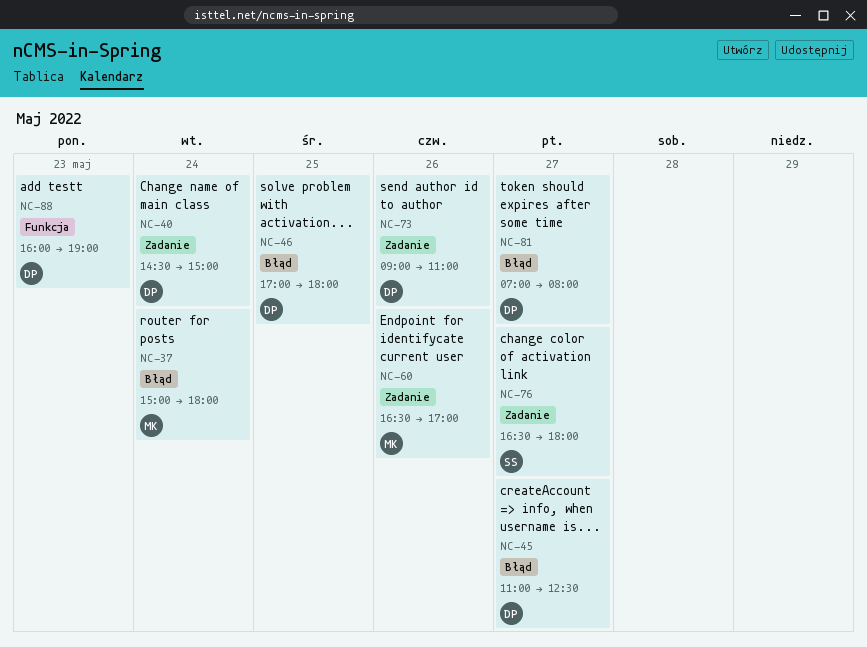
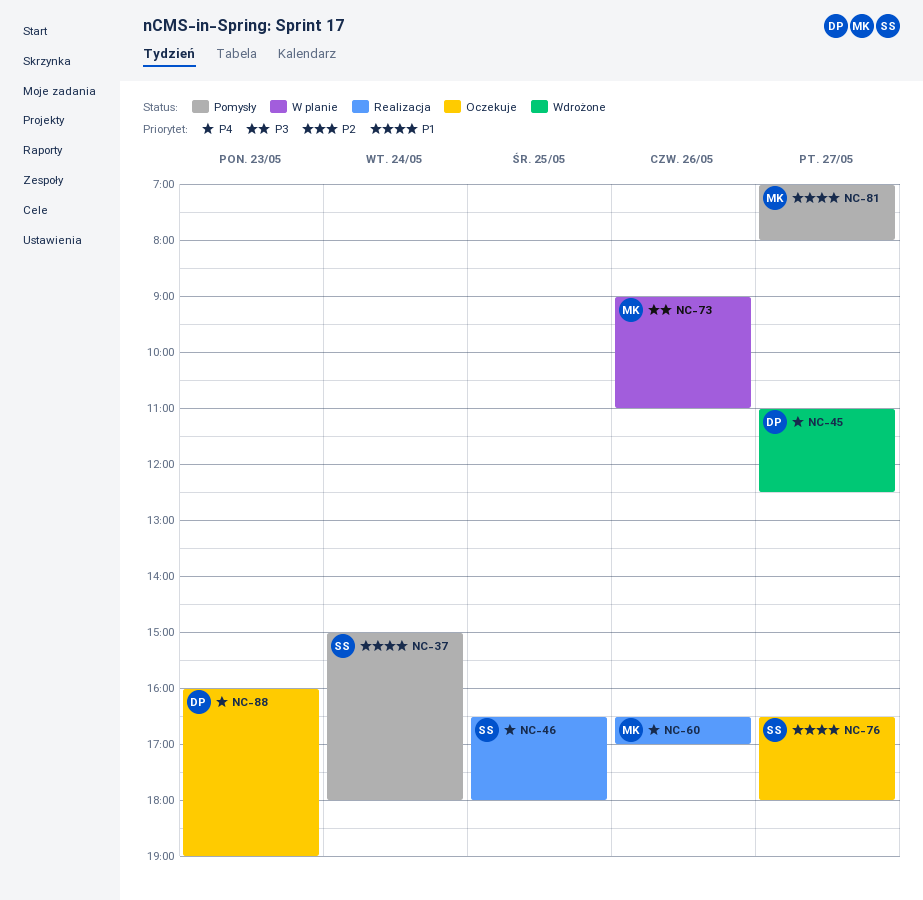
NC-37, owner: MK -> SS
NC-40: present -> none
NC-46, owner: DP -> SS
NC-46, begins: 17:00 -> 16:30
NC-73, owner: DP -> MK
NC-81, owner: DP -> MK

